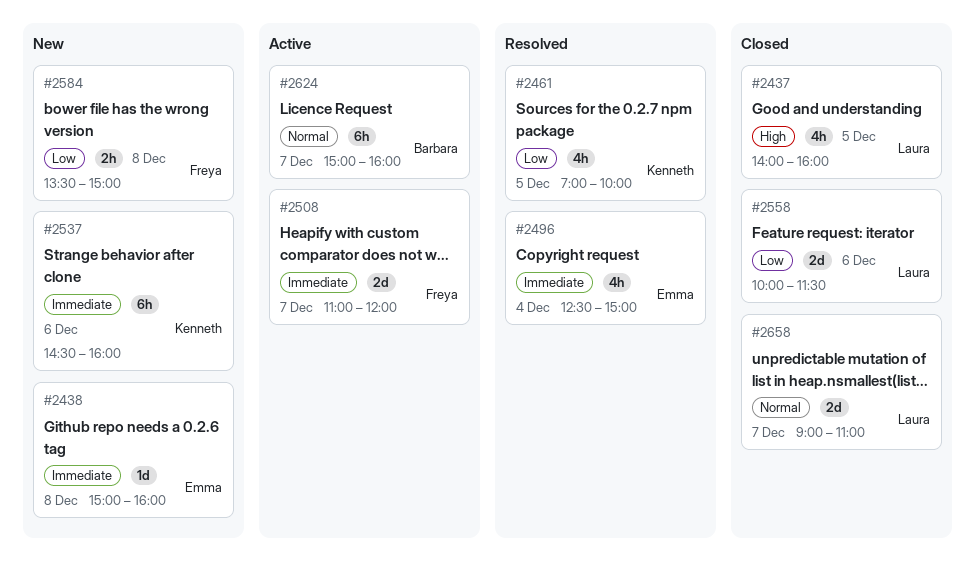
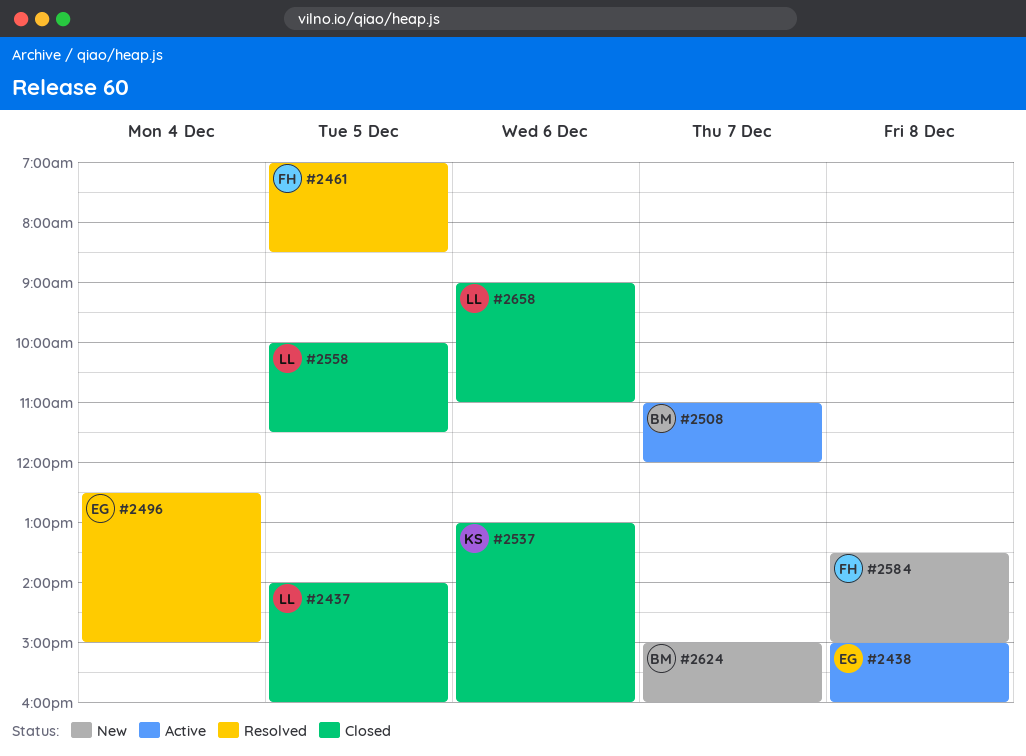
#2438, status: New -> Active
#2461, owner: Kenneth -> Freya
#2461, ends: 10:00 -> 08:30
#2508, owner: Freya -> Barbara
#2537, status: New -> Closed
#2537, begins: 14:30 -> 13:00
#2558, day: Dec 6 -> Dec 5
#2624, status: Active -> New
#2658, day: Dec 7 -> Dec 6

